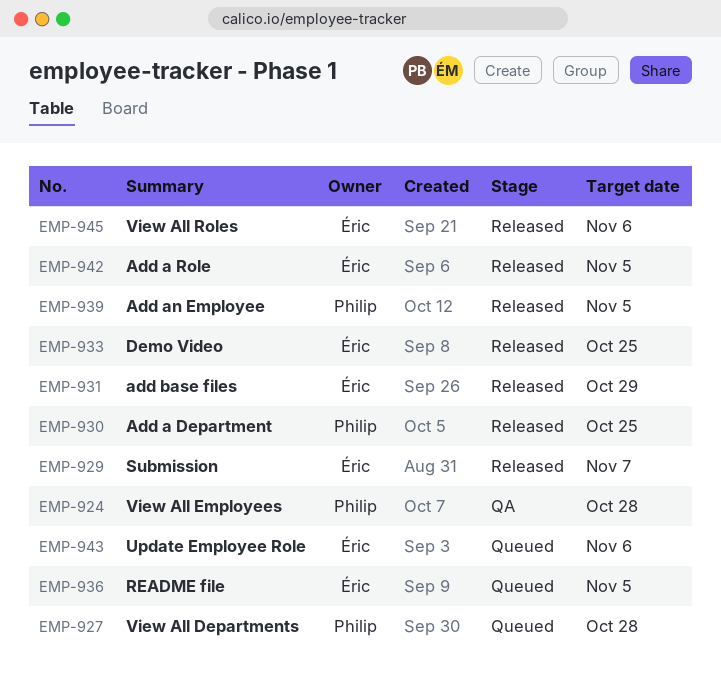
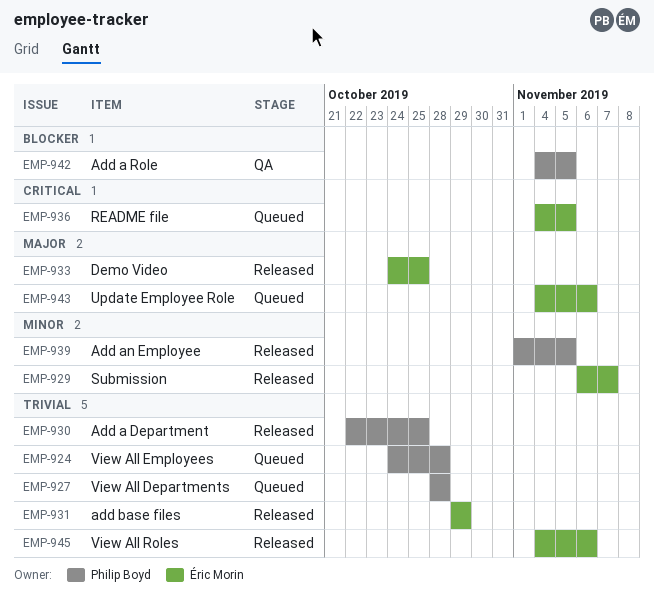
EMP-924, status: QA -> Queued
EMP-942, status: Released -> QA
EMP-942, owner: Éric Morin -> Philip Boyd

